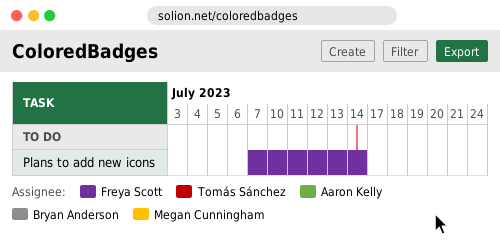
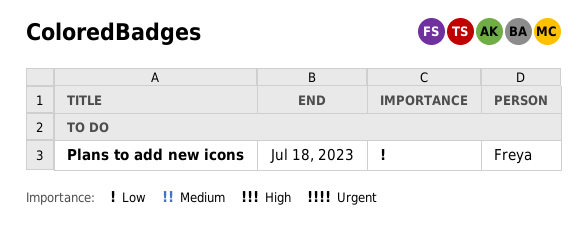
Plans to add new icons, due: Jul 14 -> Jul 18

